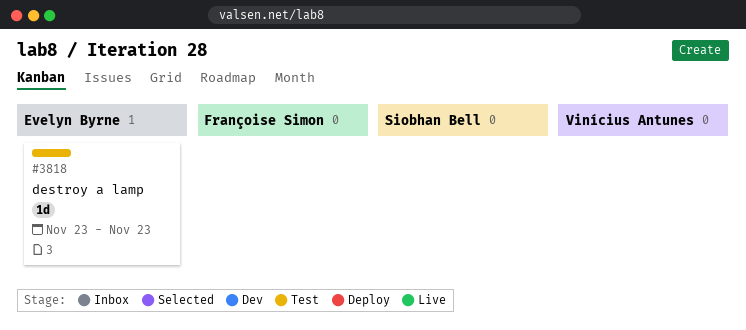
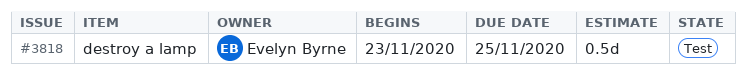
#3818, estimate: 1d -> 0.5d
#3818, due: Nov 23 -> Nov 25

